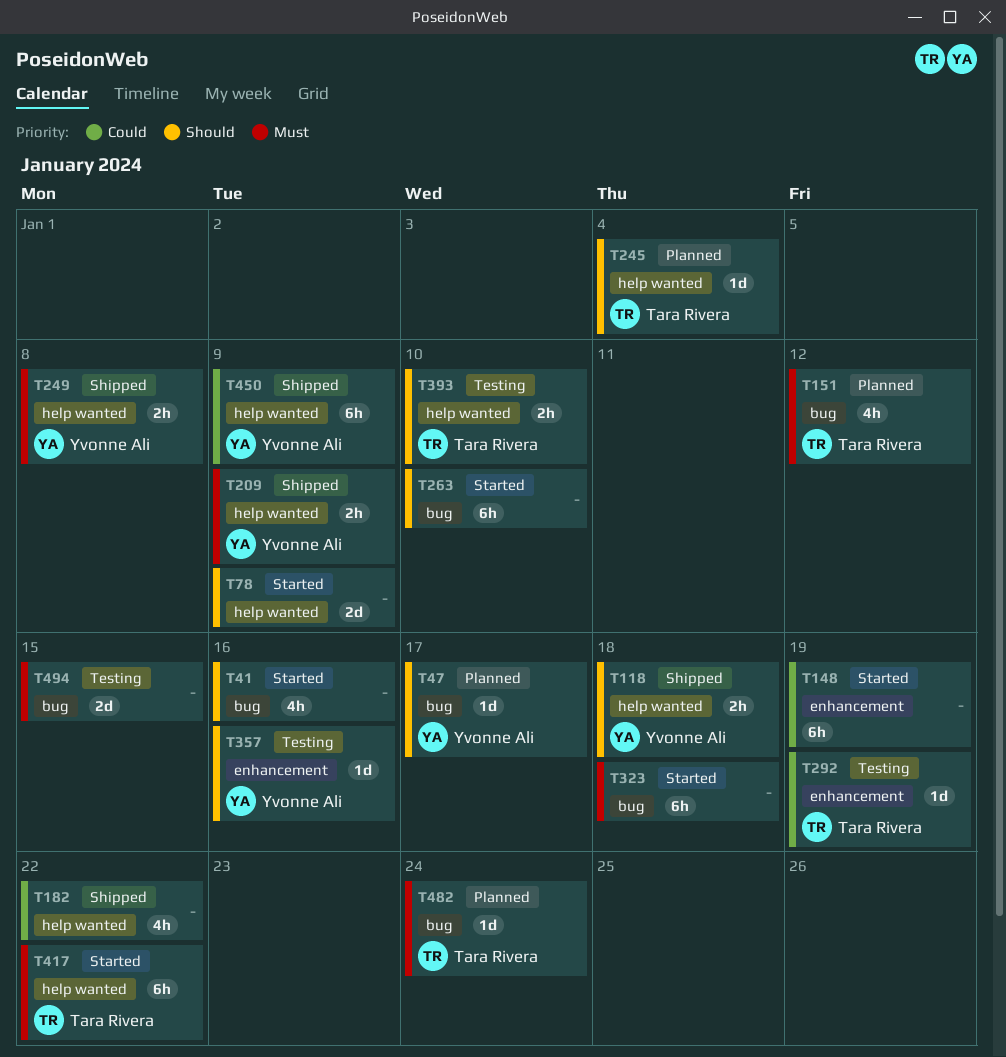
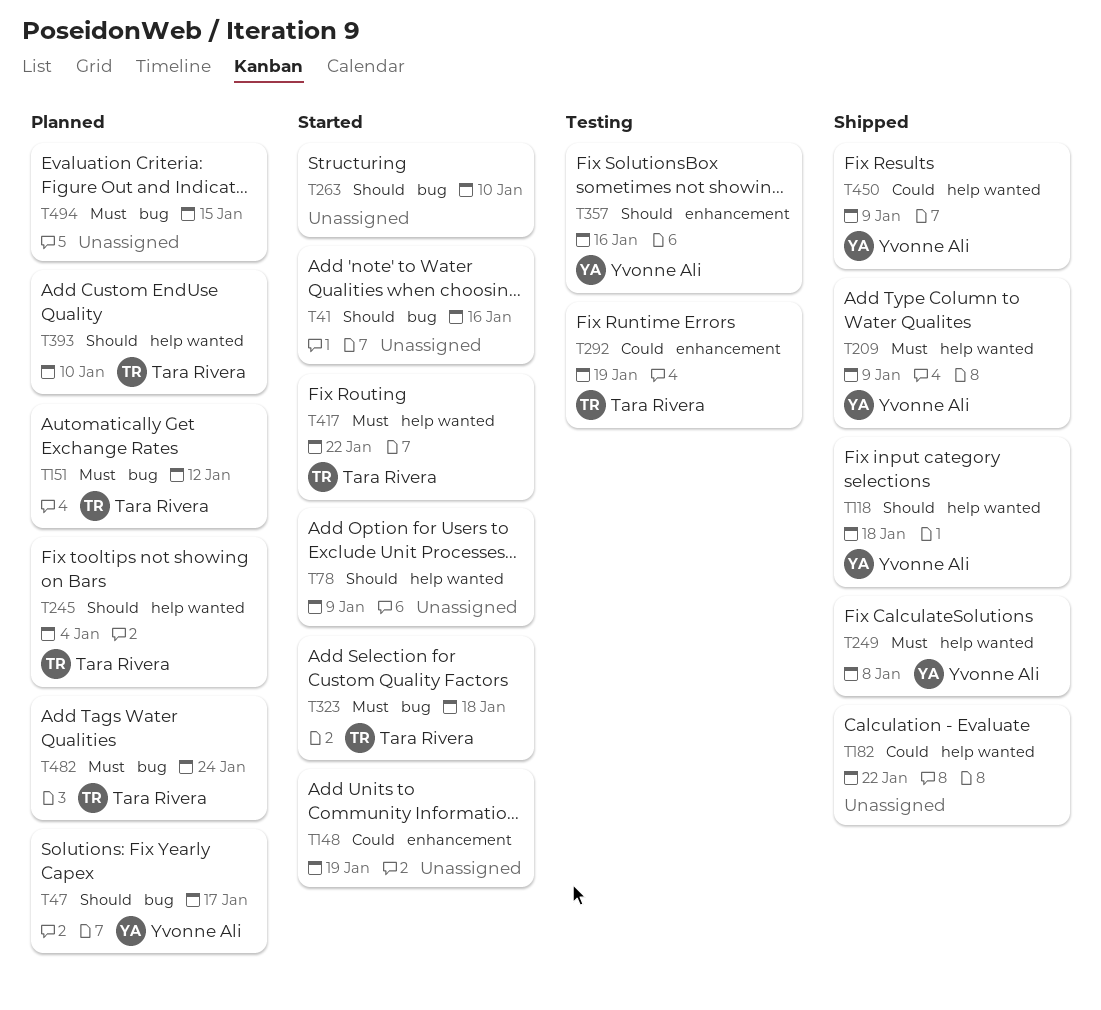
T323, owner: none -> Tara Rivera
T393, status: Testing -> Planned
T494, status: Testing -> Planned

